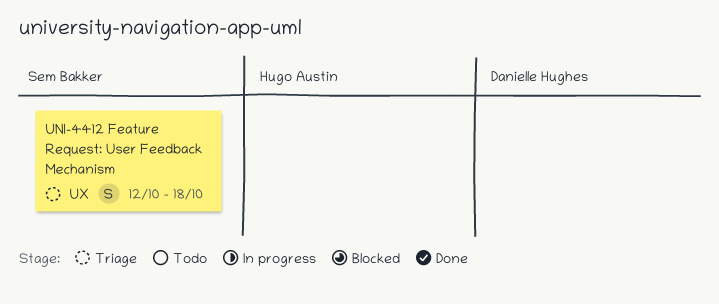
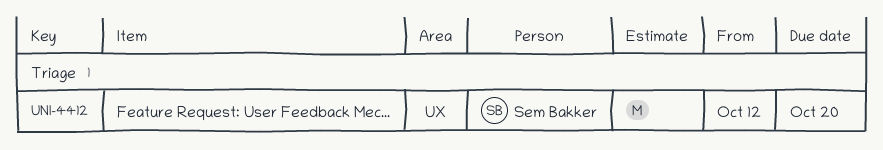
UNI-4412, estimate: S -> M
UNI-4412, due: Oct 18 -> Oct 20

